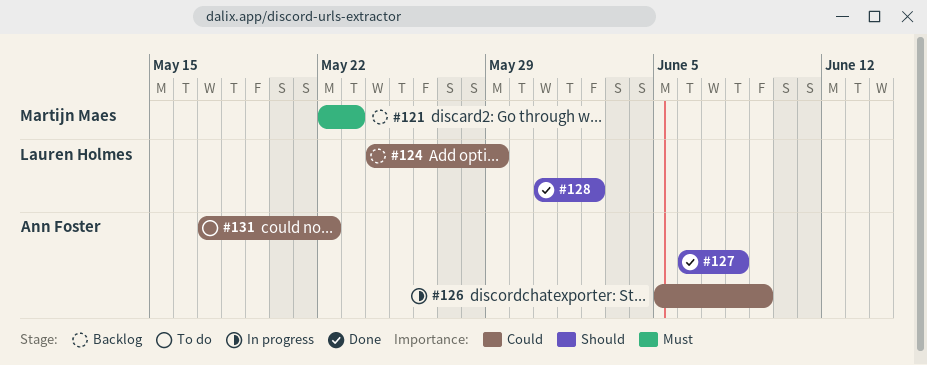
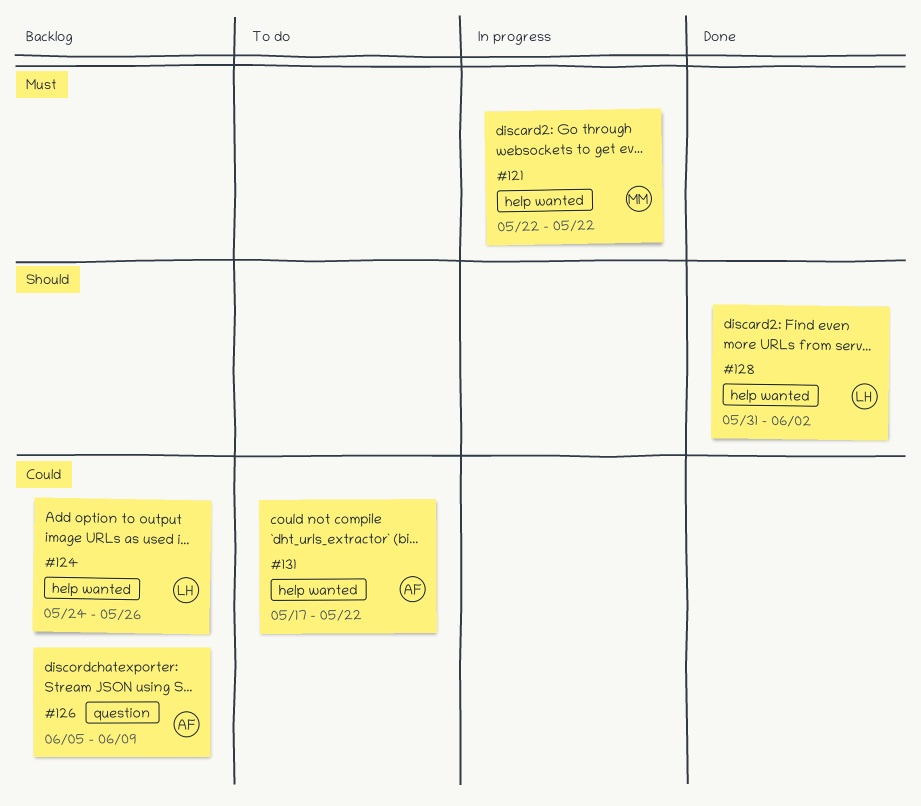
#121, status: Backlog -> In progress
#121, due: May 23 -> May 22
#124, due: May 29 -> May 26
#126, status: In progress -> Backlog
#127: present -> none

